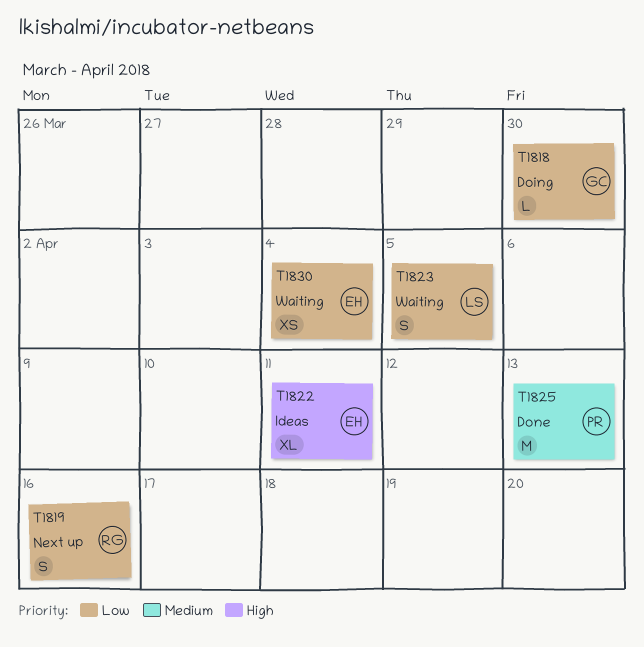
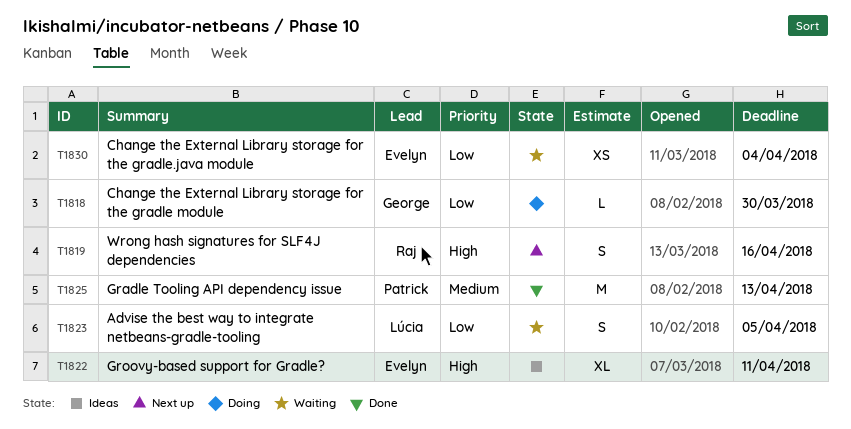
T1819, priority: Low -> High

